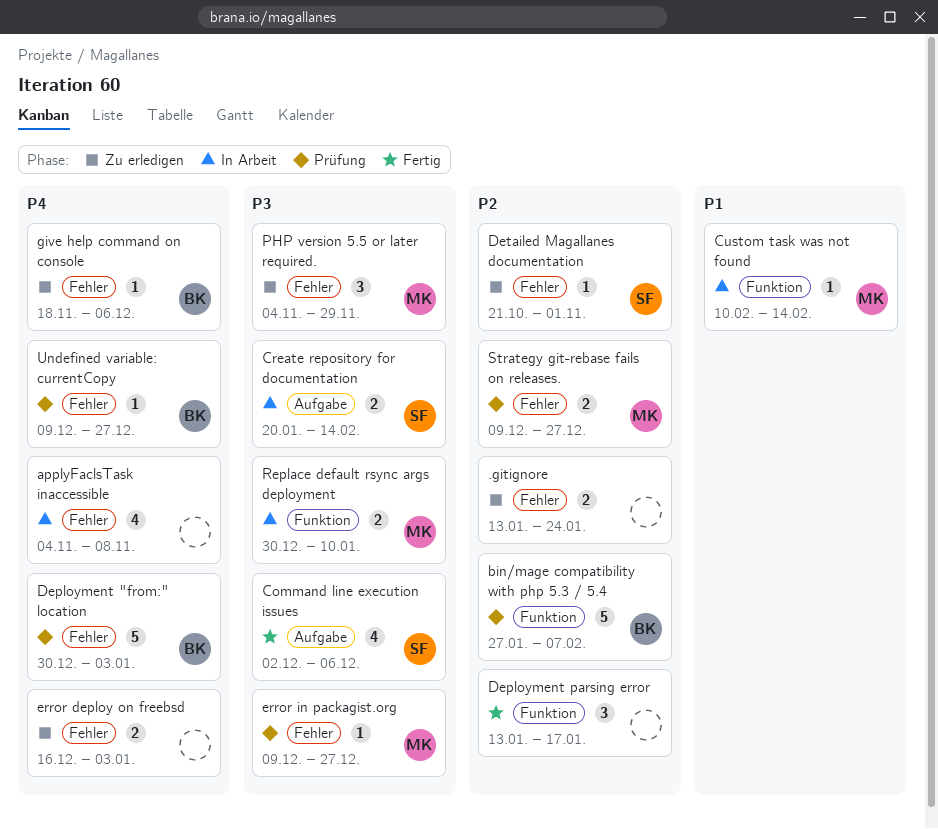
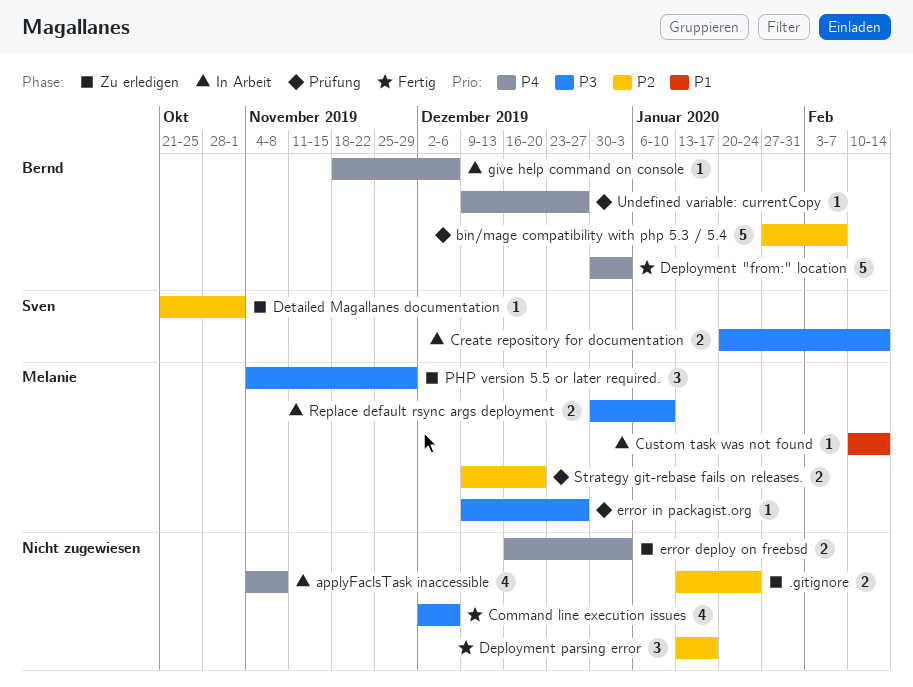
Command line execution issues, owner: Sven -> none
Deployment "from:" location, status: Prüfung -> Fertig
give help command on console, status: Zu erledigen -> In Arbeit
Strategy git-rebase fails on releases., due: Dec 27 -> Dec 20

